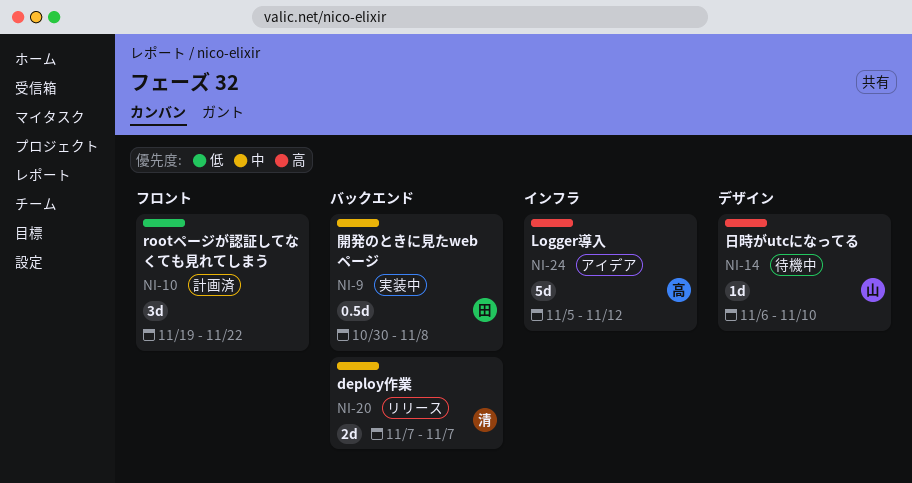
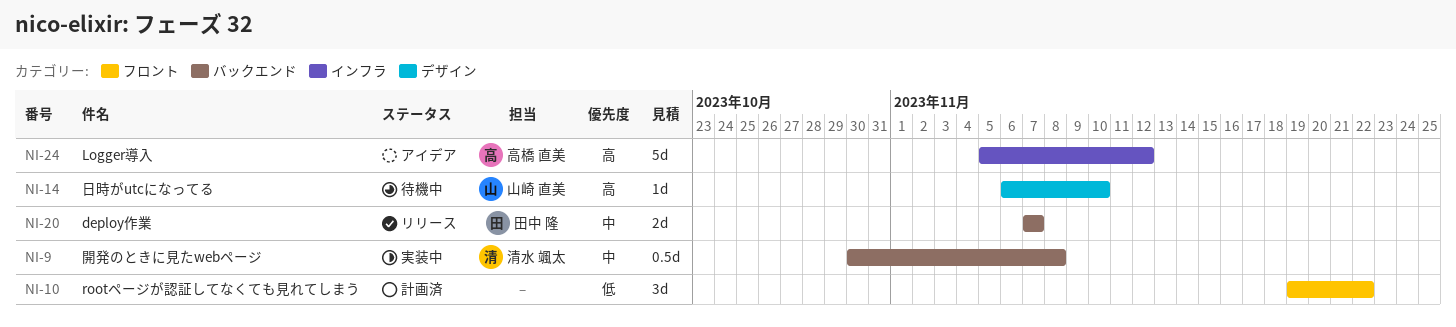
NI-9, owner: 田中 隆 -> 清水 颯太
NI-20, owner: 清水 颯太 -> 田中 隆

